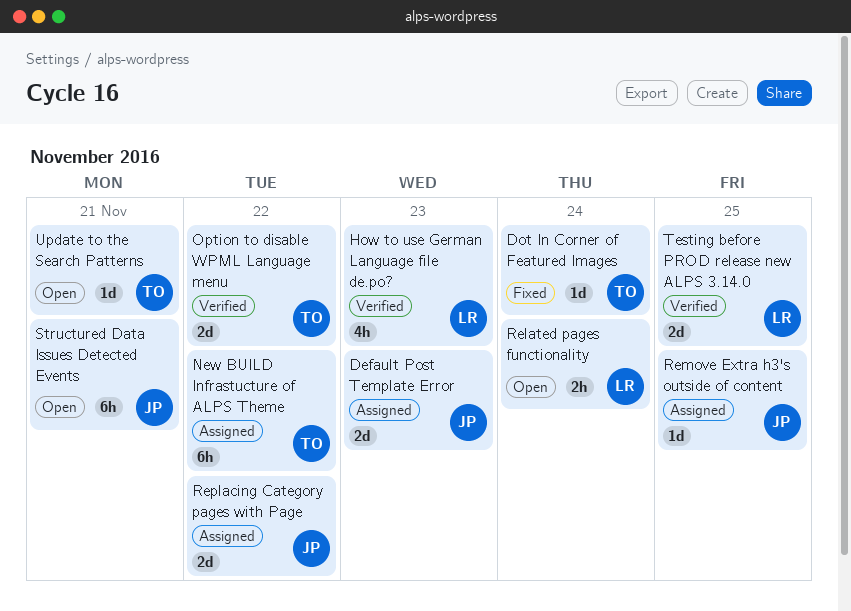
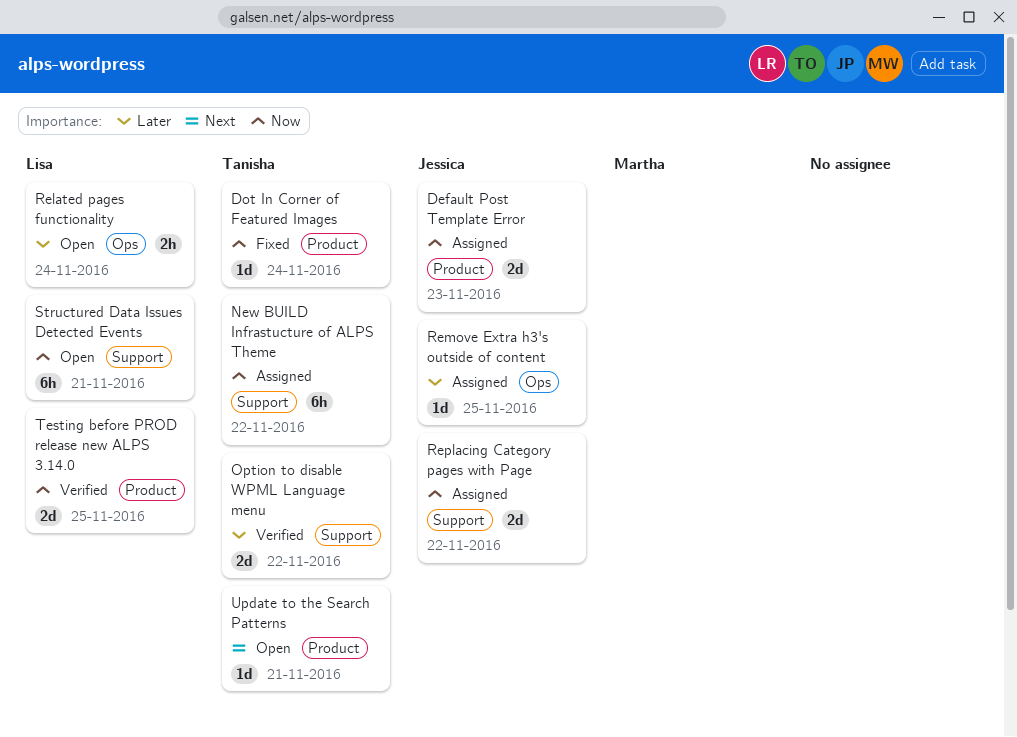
How to use German Language file de.po?: present -> none
Structured Data Issues Detected Events, owner: Jessica -> Lisa

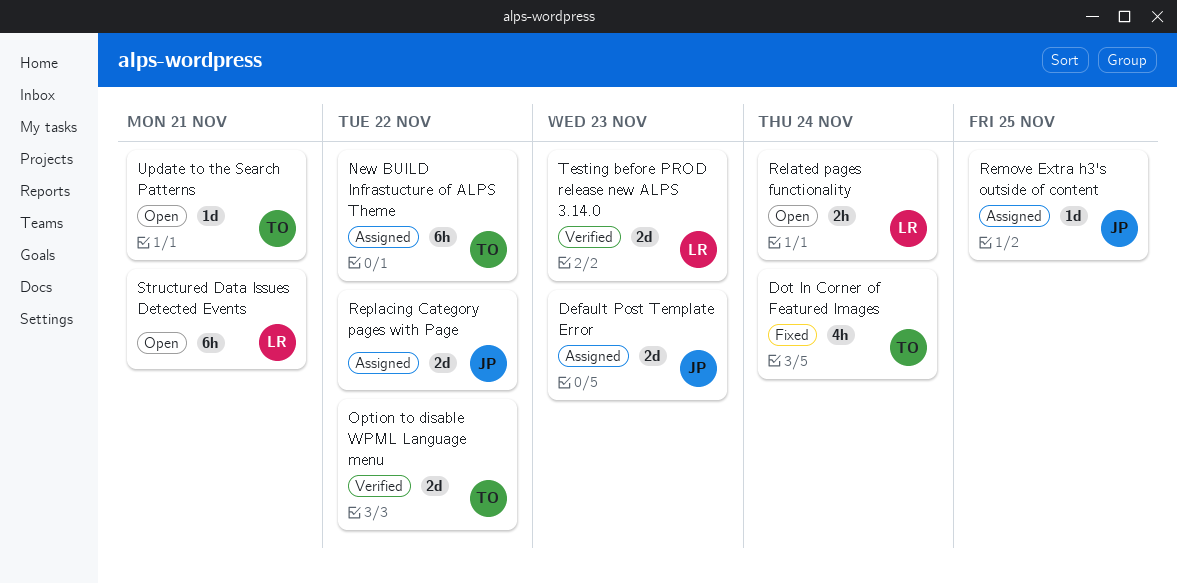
Dot In Corner of Featured Images, estimate: 1d -> 4h
Testing before PROD release new ALPS 3.14.0, due: Nov 25 -> Nov 23

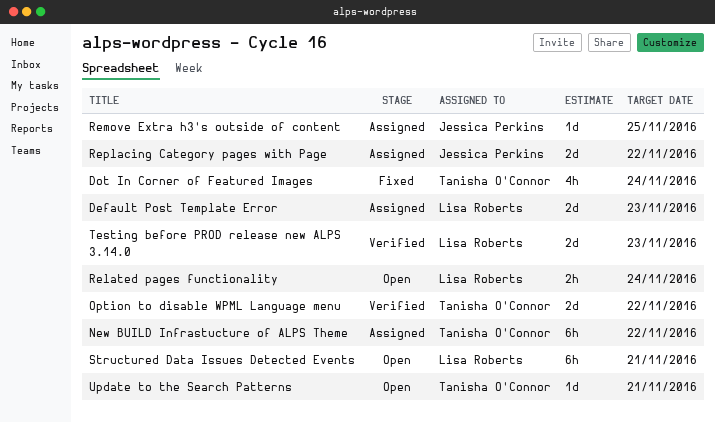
Default Post Template Error, owner: Jessica Perkins -> Lisa Roberts

